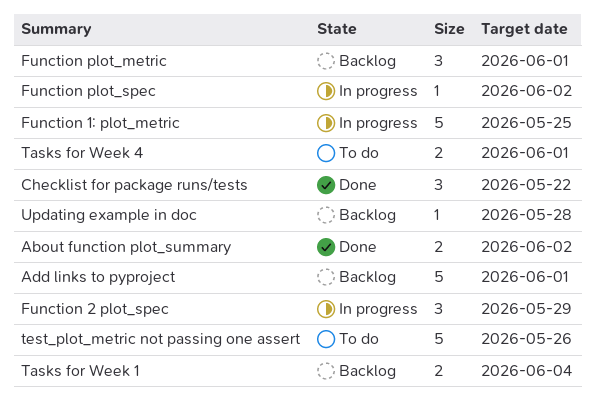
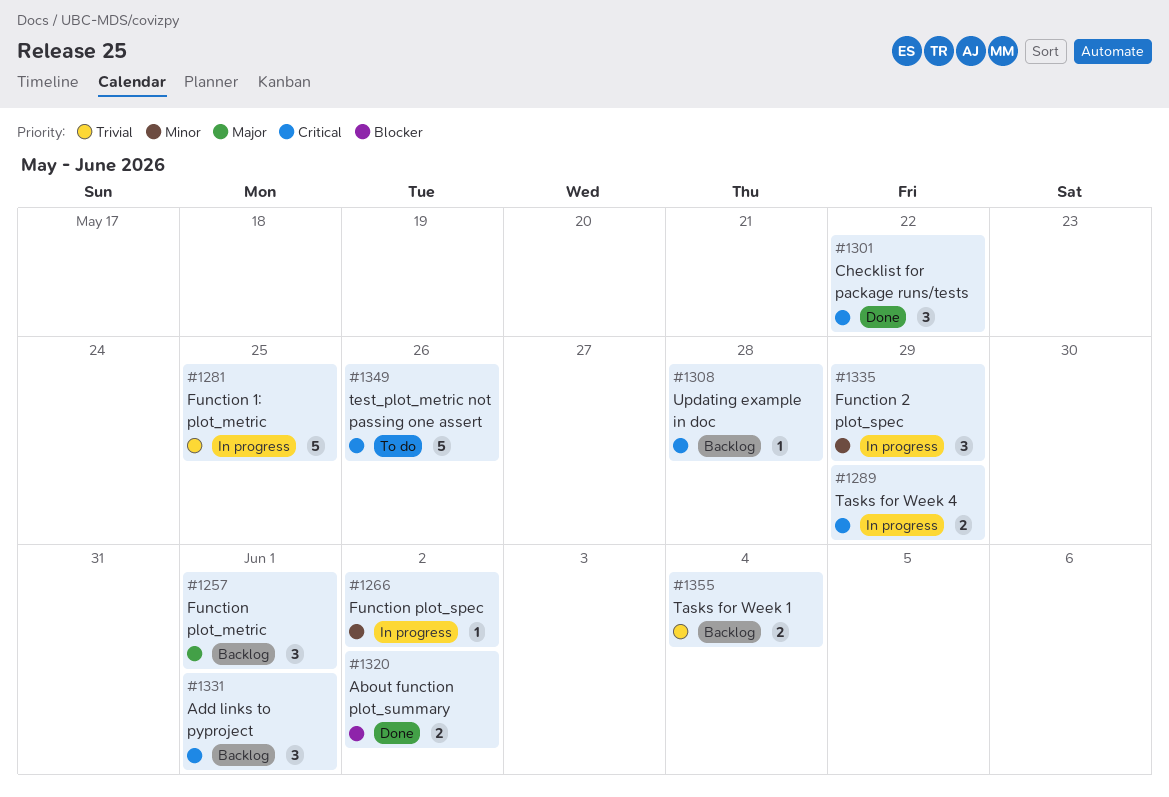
Add links to pyproject, estimate: 5 -> 3
Tasks for Week 4, status: To do -> In progress
Tasks for Week 4, due: Jun 1 -> May 29

